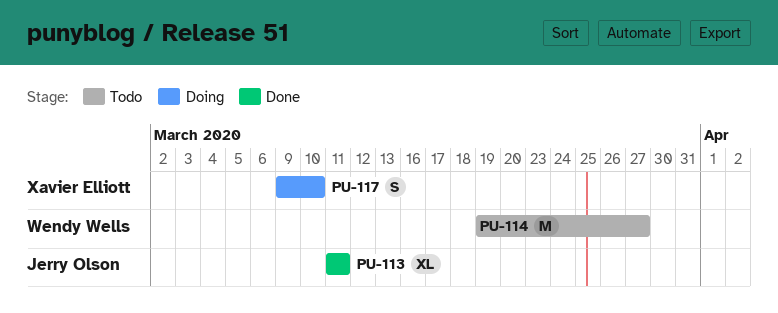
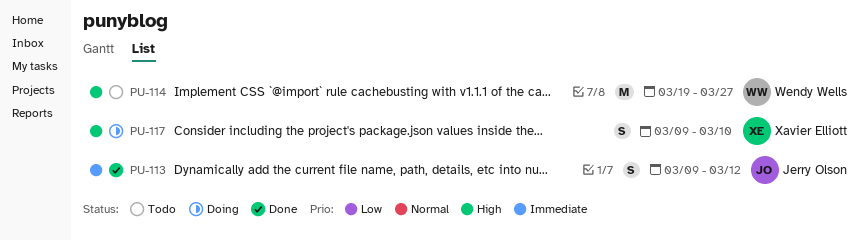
PU-113, estimate: XL -> S
PU-113, start: Mar 11 -> Mar 9
PU-113, due: Mar 11 -> Mar 12

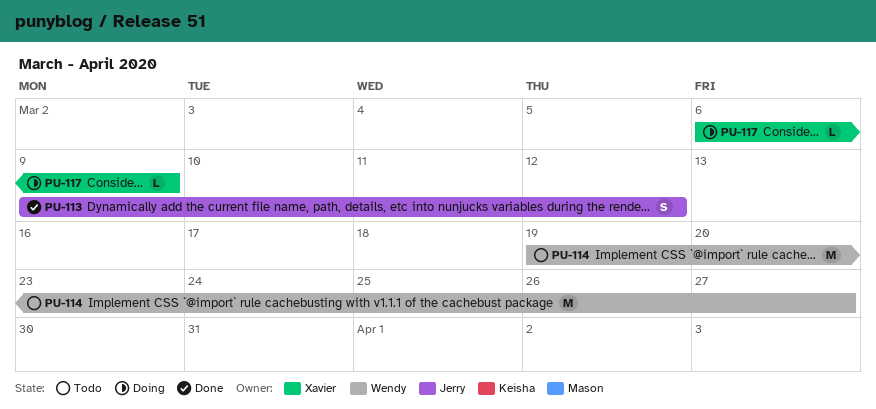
PU-117, estimate: S -> L
PU-117, start: Mar 9 -> Mar 6
PU-117, due: Mar 10 -> Mar 9

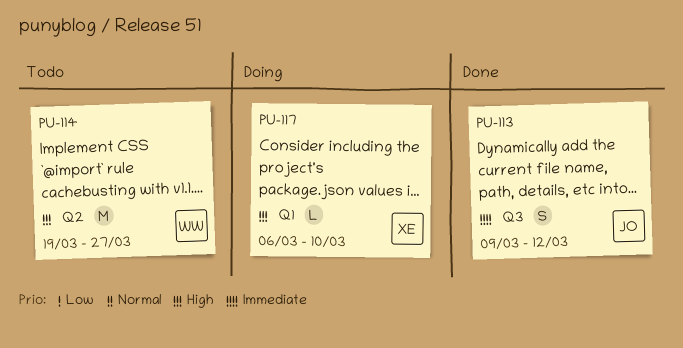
PU-117, due: Mar 9 -> Mar 10

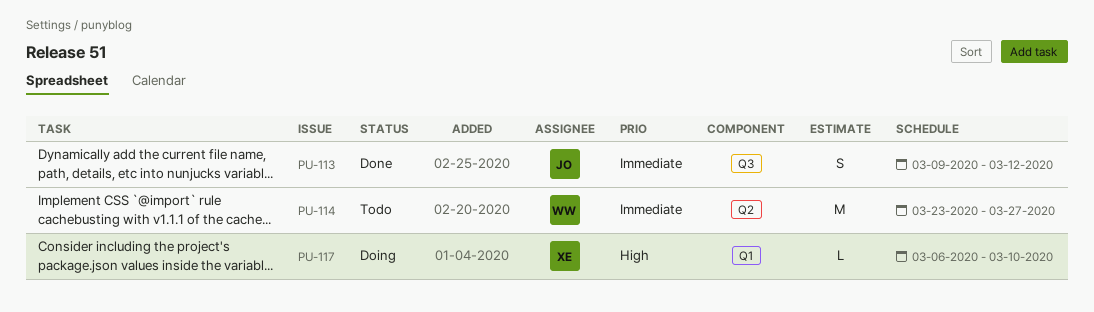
PU-114, priority: High -> Immediate
PU-114, start: Mar 19 -> Mar 23

